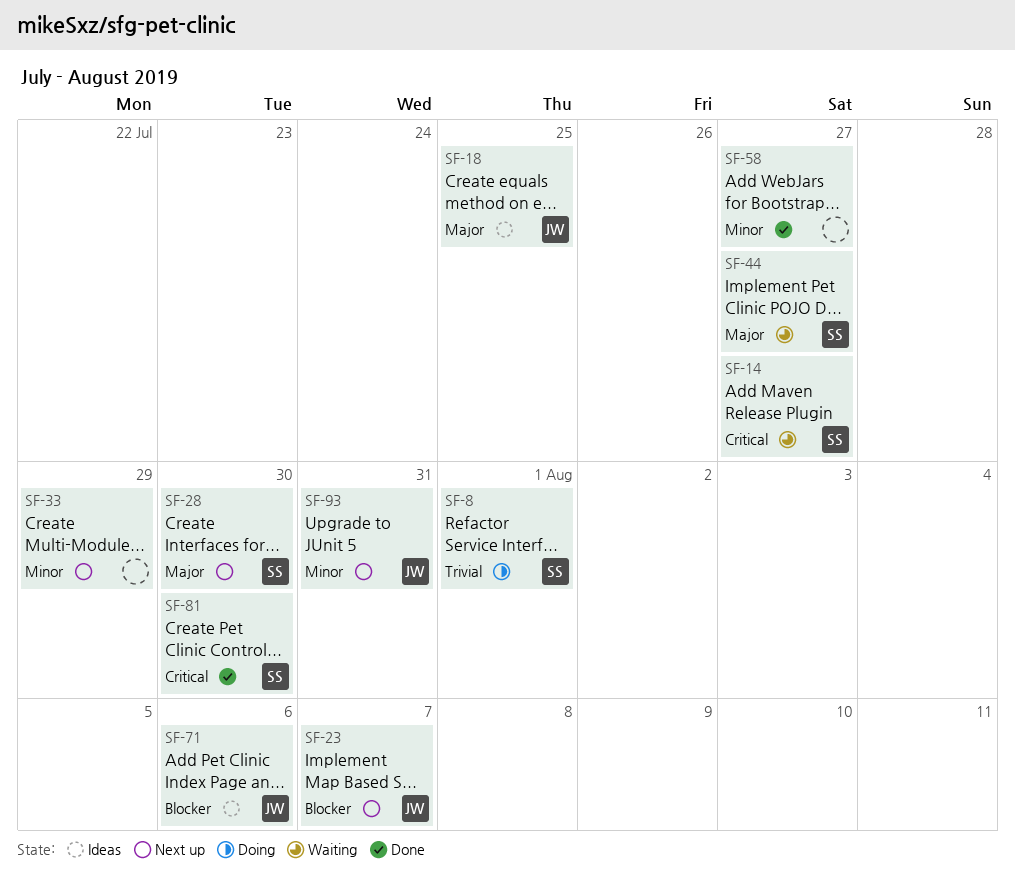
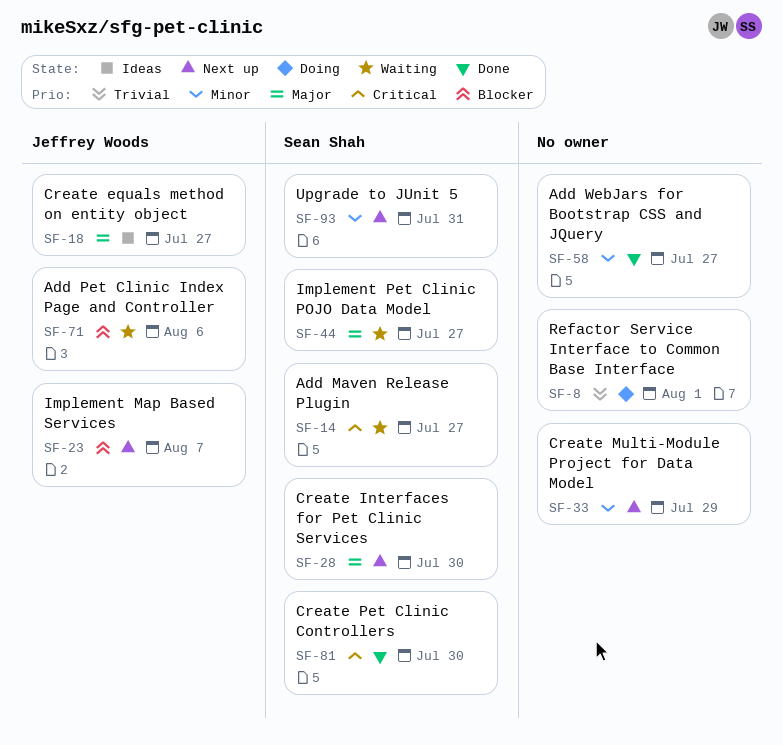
SF-8, owner: Sean Shah -> none
SF-18, due: Jul 25 -> Jul 27
SF-71, status: Ideas -> Waiting
SF-93, owner: Jeffrey Woods -> Sean Shah

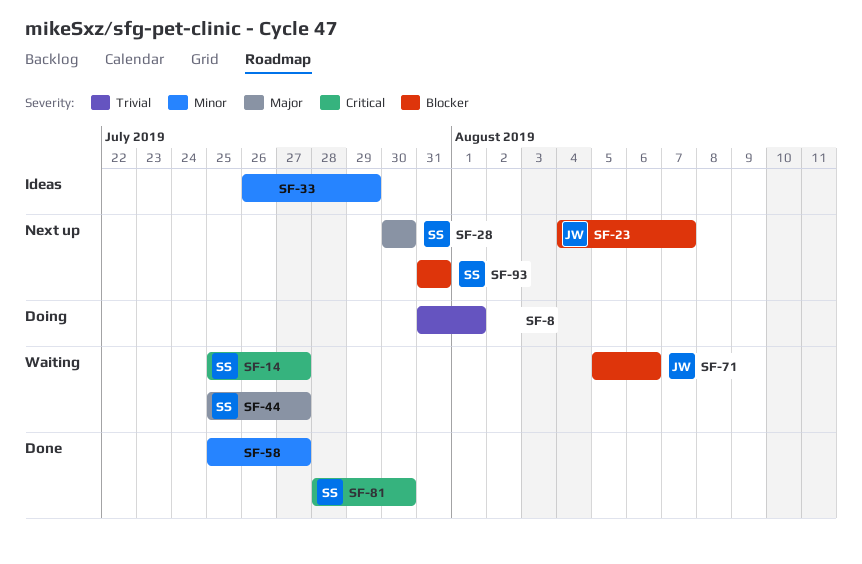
SF-18: present -> none
SF-33, status: Next up -> Ideas
SF-93, priority: Minor -> Blocker

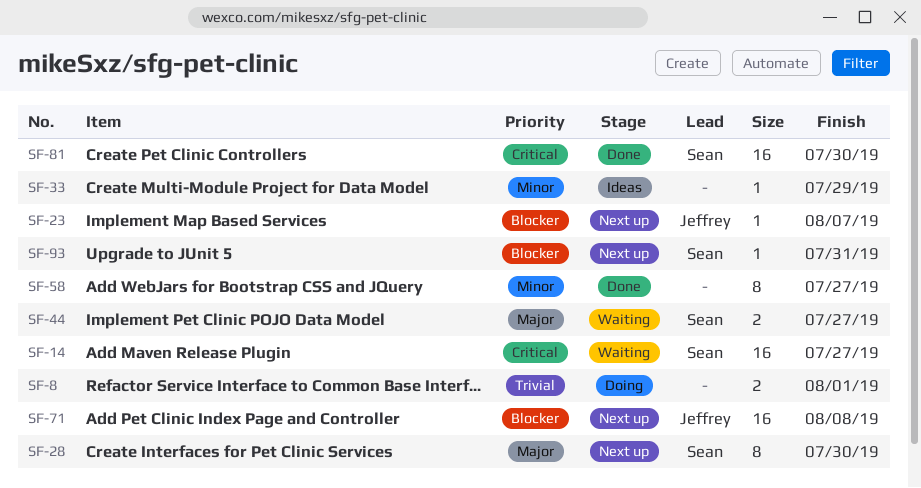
SF-71, status: Waiting -> Next up
SF-71, due: Aug 6 -> Aug 8

